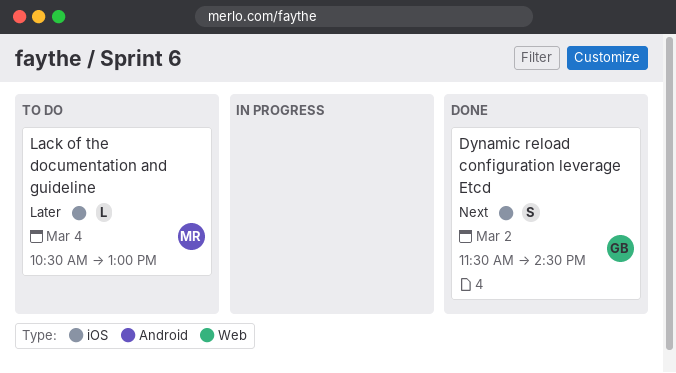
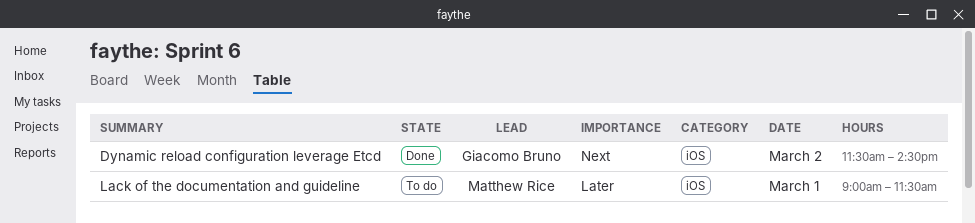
Lack of the documentation and guideline, day: Mar 4 -> Mar 1
Lack of the documentation and guideline, begins: 10:30 -> 09:00
Lack of the documentation and guideline, ends: 13:00 -> 11:30

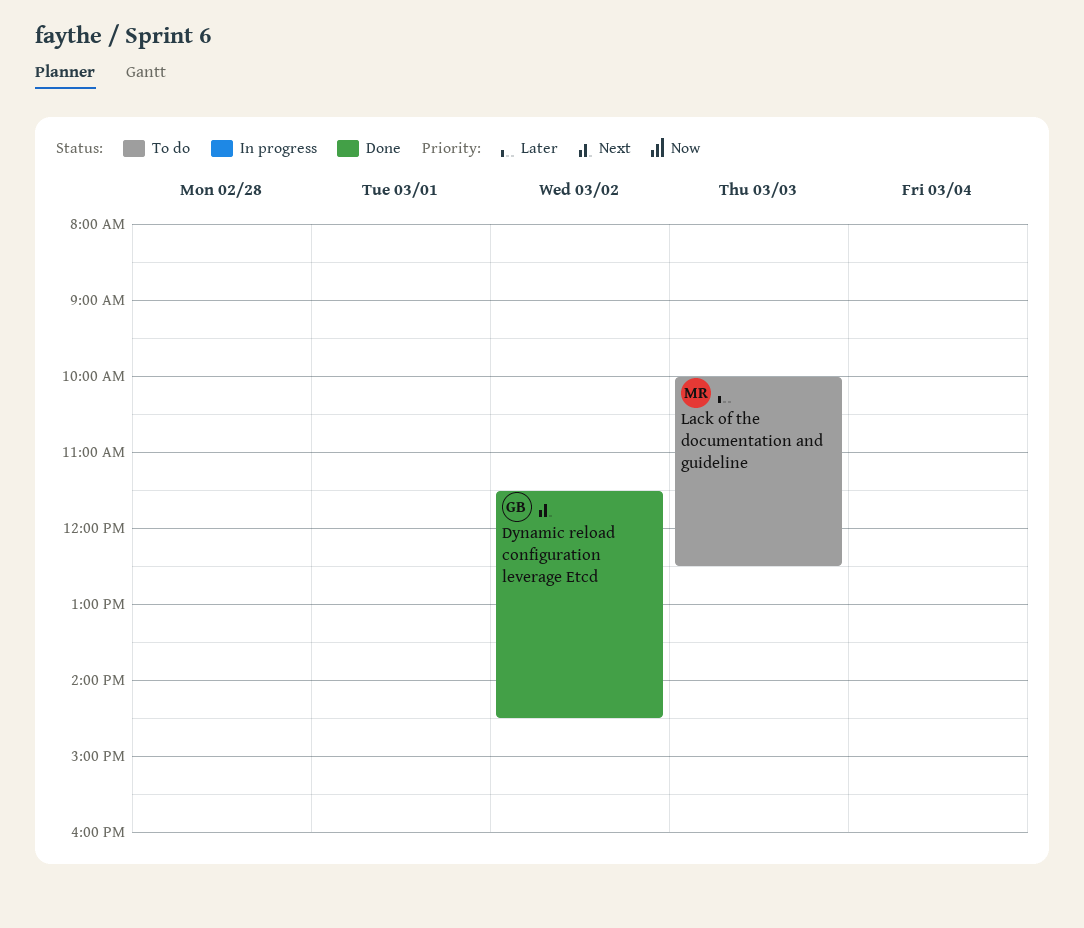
Lack of the documentation and guideline, day: Mar 1 -> Mar 3
Lack of the documentation and guideline, begins: 09:00 -> 10:00
Lack of the documentation and guideline, ends: 11:30 -> 12:30

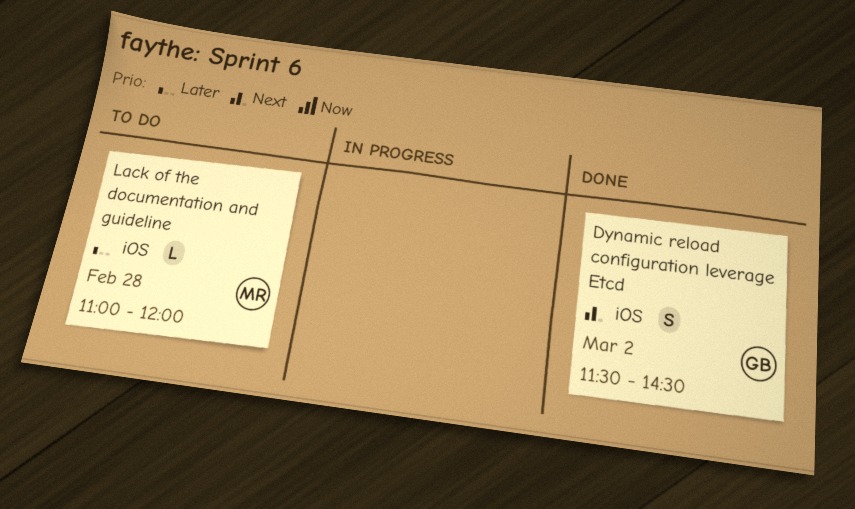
Lack of the documentation and guideline, day: Mar 3 -> Feb 28
Lack of the documentation and guideline, begins: 10:00 -> 11:00
Lack of the documentation and guideline, ends: 12:30 -> 12:00

